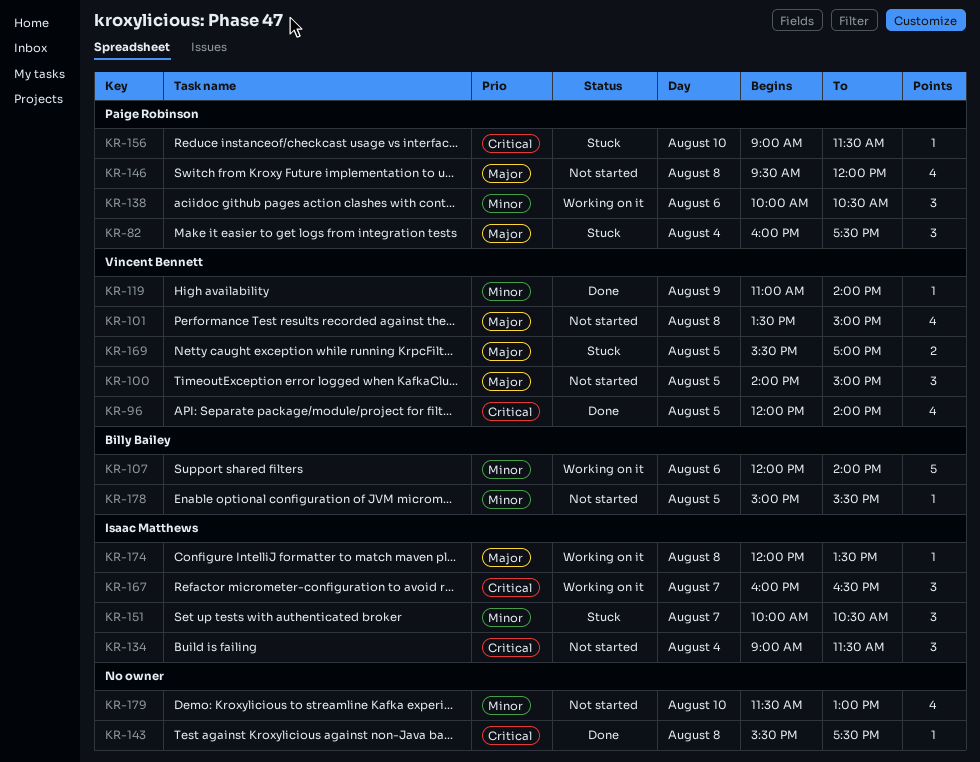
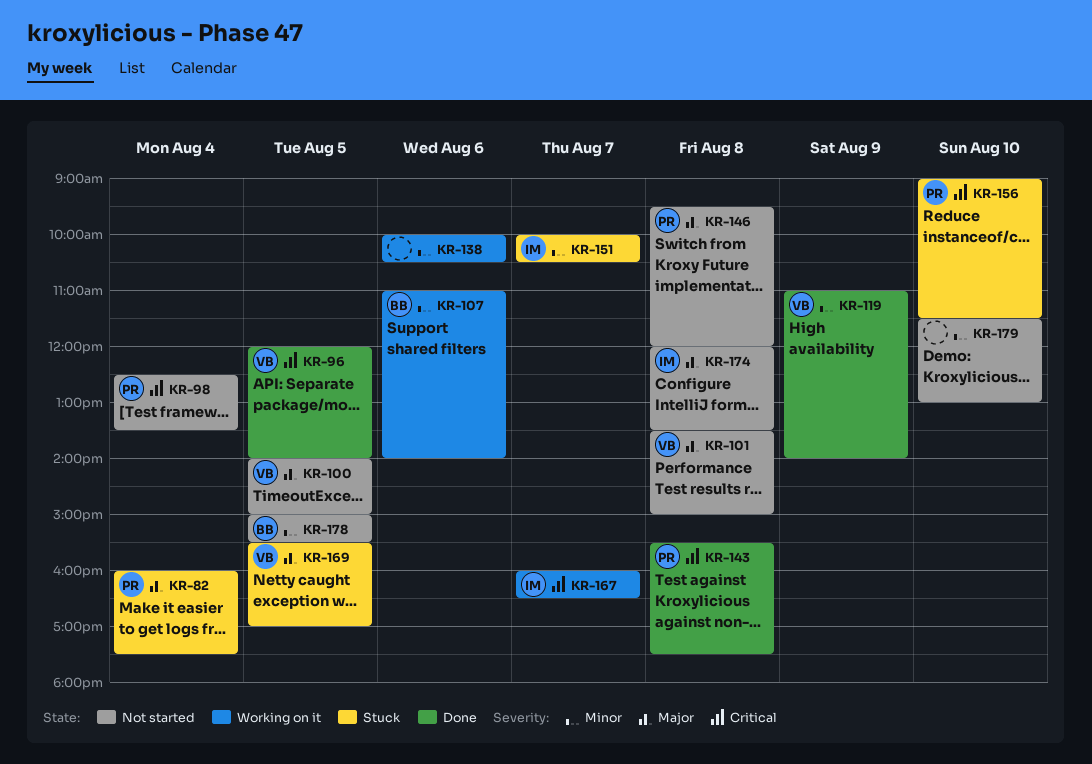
KR-98: none -> present
KR-107, begins: 12:00 -> 11:00
KR-134: present -> none
KR-138, owner: Paige Robinson -> none
KR-143, owner: none -> Paige Robinson
KR-174, status: Working on it -> Not started

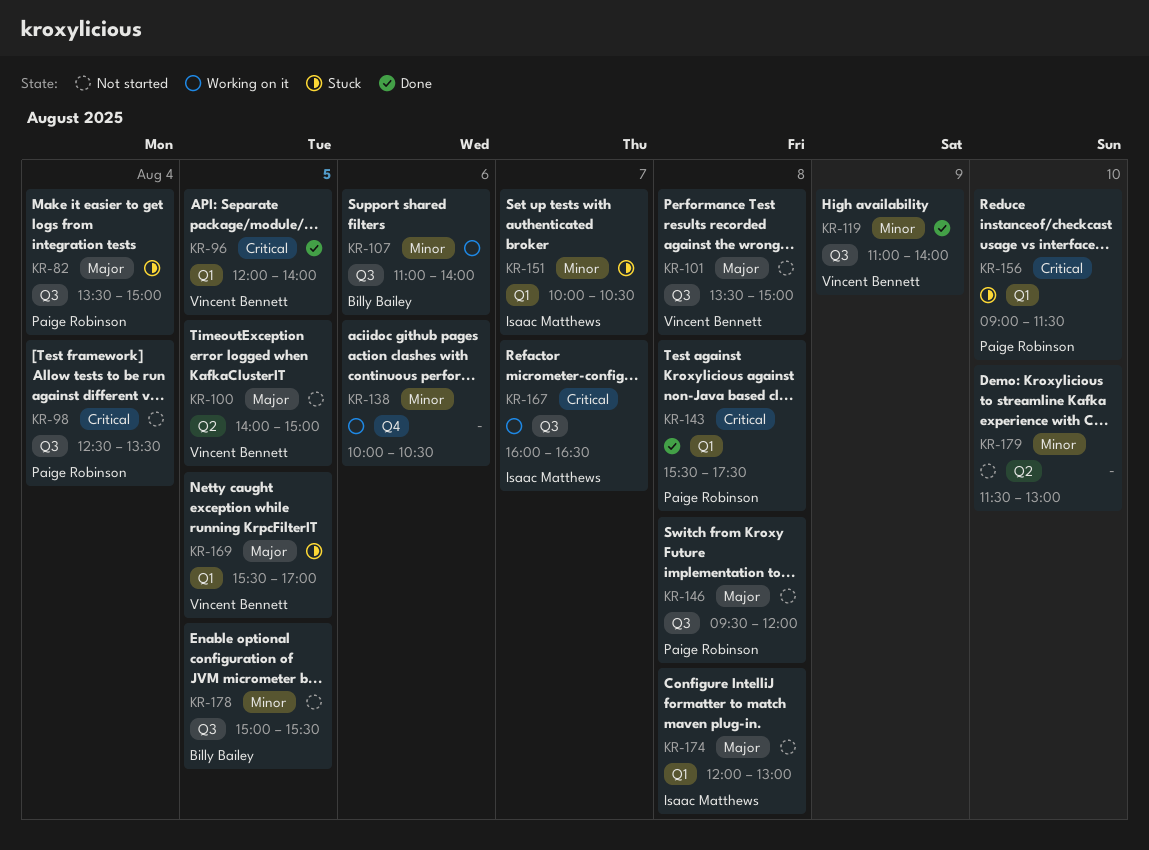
KR-82, begins: 16:00 -> 13:30
KR-82, ends: 17:30 -> 15:00
KR-174, ends: 13:30 -> 13:00

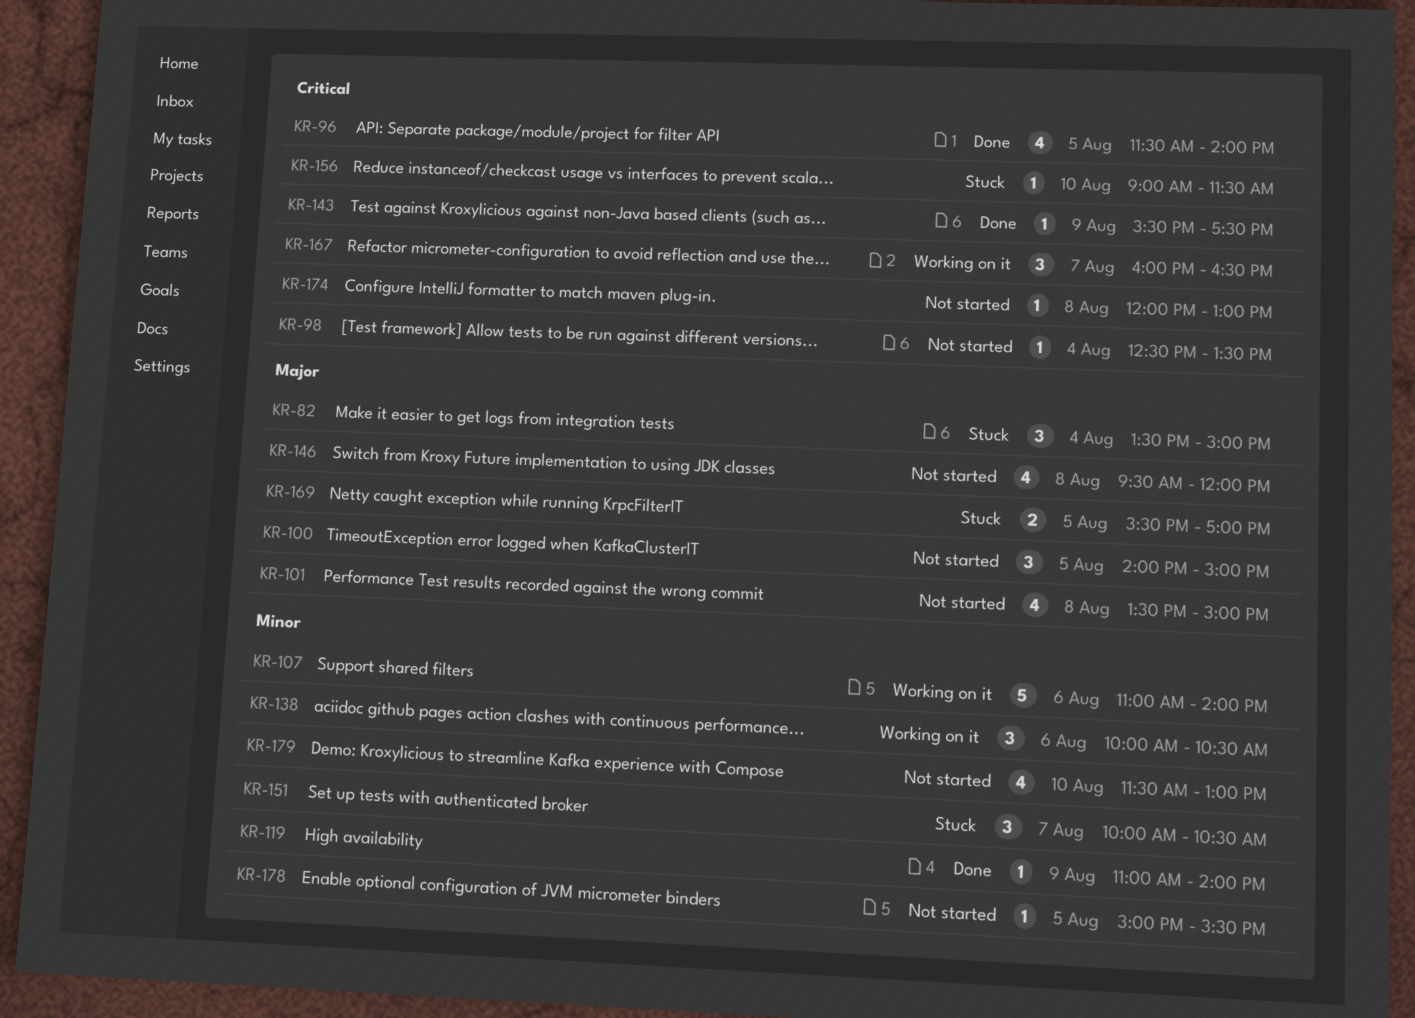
KR-96, begins: 12:00 -> 11:30
KR-143, day: Aug 8 -> Aug 9
KR-174, priority: Major -> Critical

